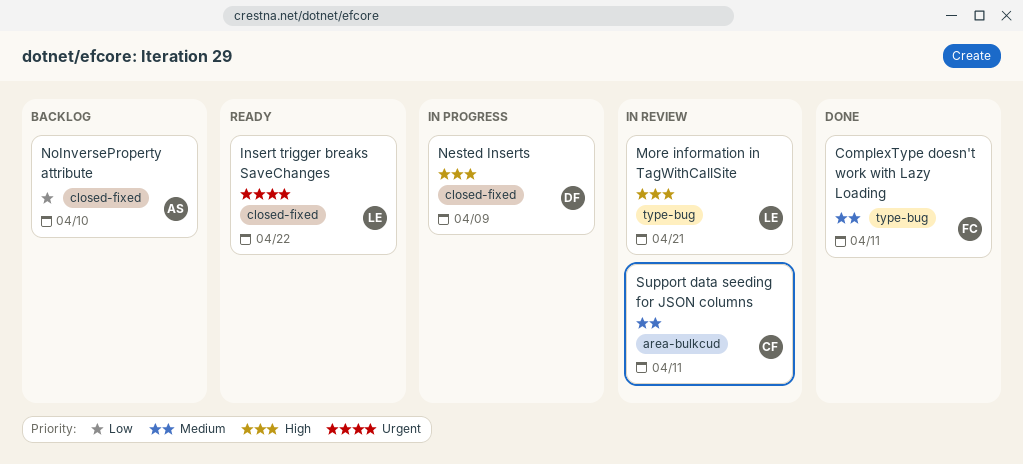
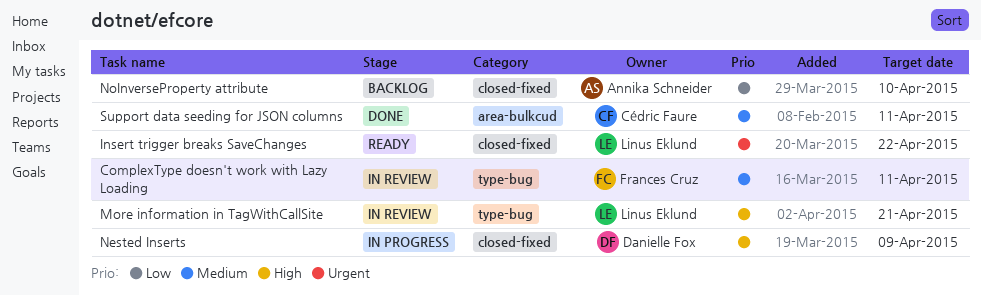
ComplexType doesn't work with Lazy Loading, status: Done -> In review
Support data seeding for JSON columns, status: In review -> Done

